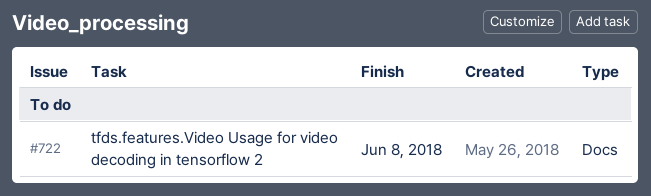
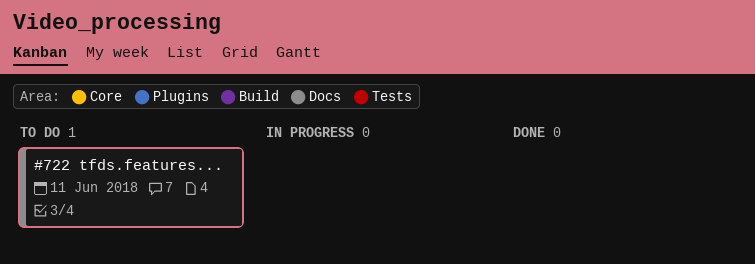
#722, due: Jun 8 -> Jun 11

